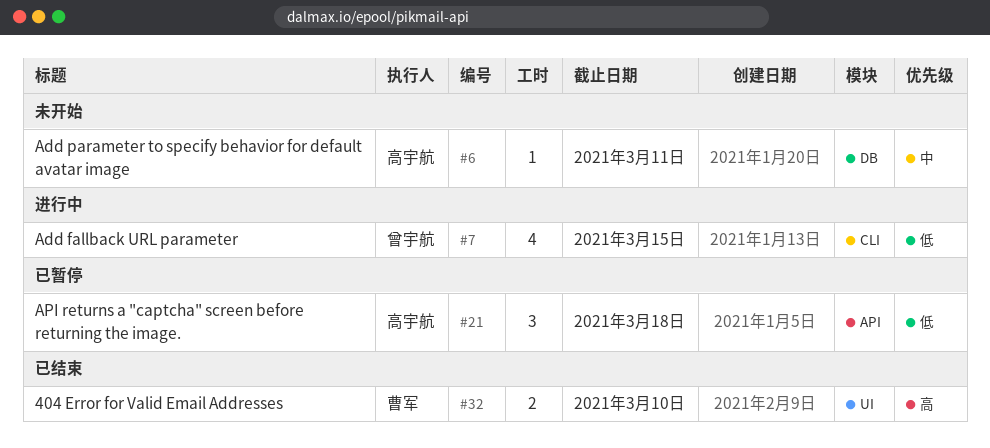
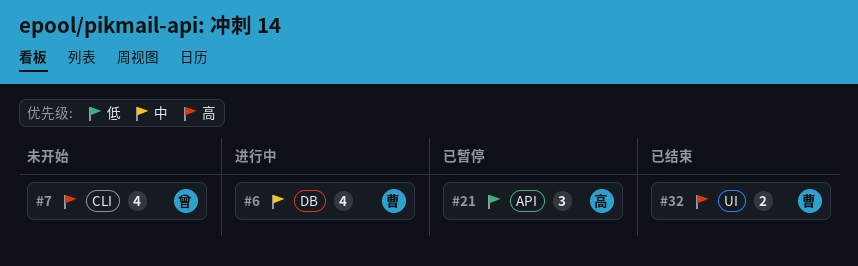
#6, status: 未开始 -> 进行中
#6, owner: 高宇航 -> 曹军
#6, estimate: 1 -> 4
#7, status: 进行中 -> 未开始
#7, priority: 低 -> 高

